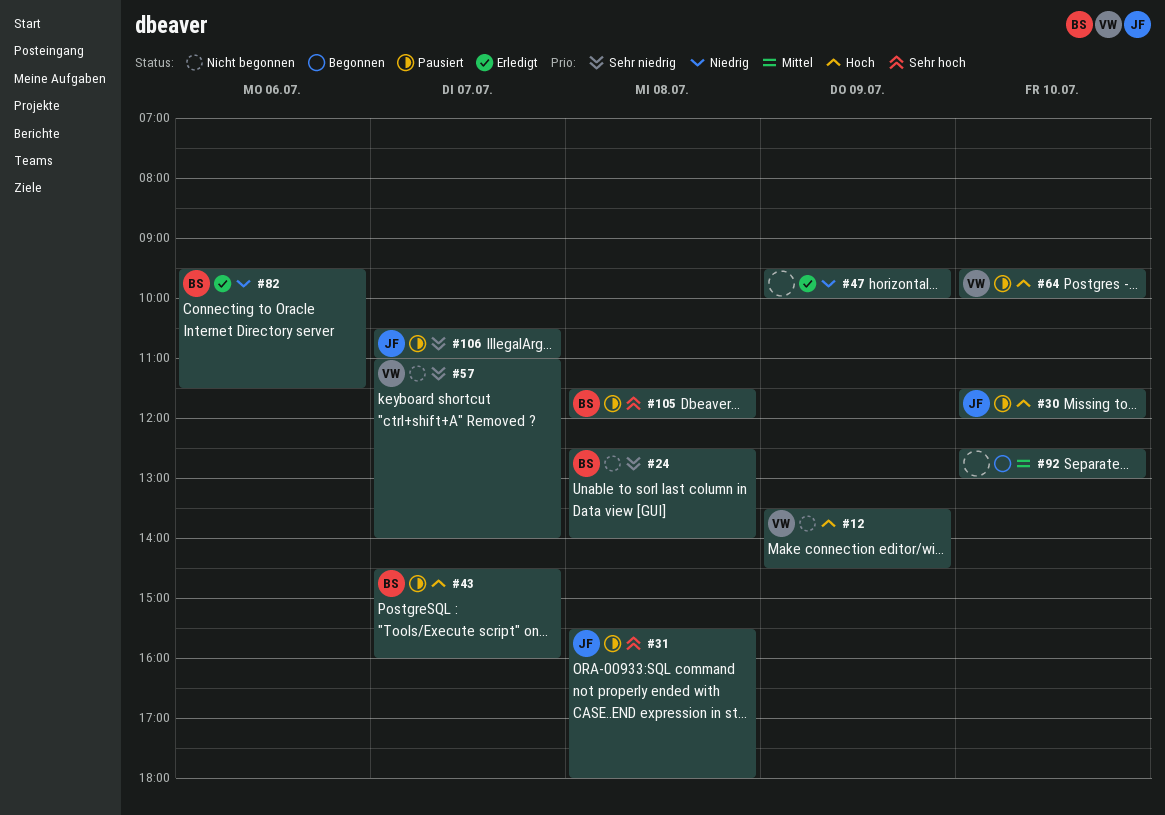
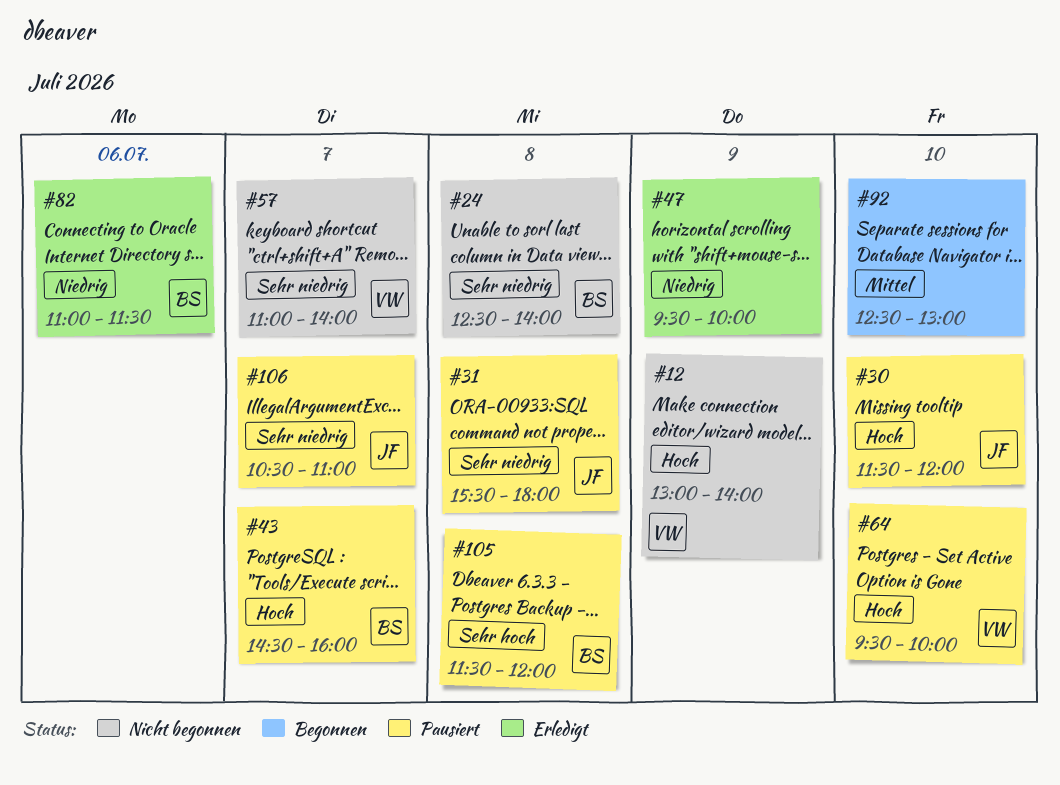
#12, begins: 13:30 -> 13:00
#12, ends: 14:30 -> 14:00
#31, priority: Sehr hoch -> Sehr niedrig
#82, begins: 09:30 -> 11:00

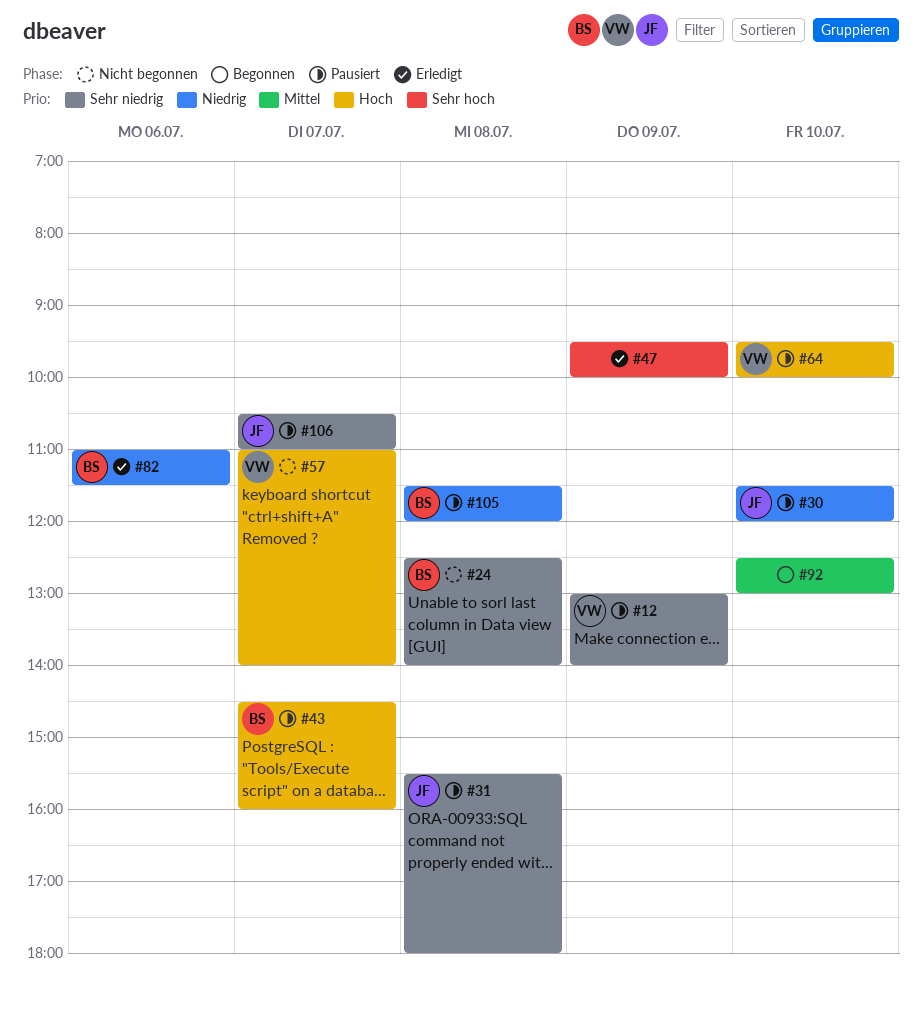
#12, status: Nicht begonnen -> Pausiert
#12, priority: Hoch -> Sehr niedrig
#30, priority: Hoch -> Niedrig
#47, priority: Niedrig -> Sehr hoch
#57, priority: Sehr niedrig -> Hoch
#105, priority: Sehr hoch -> Niedrig

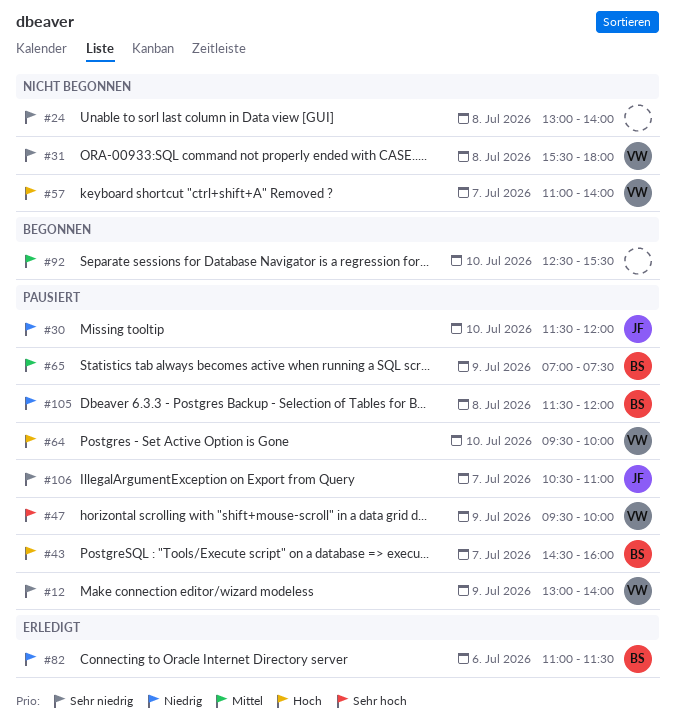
#24, owner: BS -> none
#24, begins: 12:30 -> 13:00
#31, status: Pausiert -> Nicht begonnen
#31, owner: JF -> VW
#47, status: Erledigt -> Pausiert
#47, owner: none -> VW
#65: none -> present
#92, ends: 13:00 -> 15:30

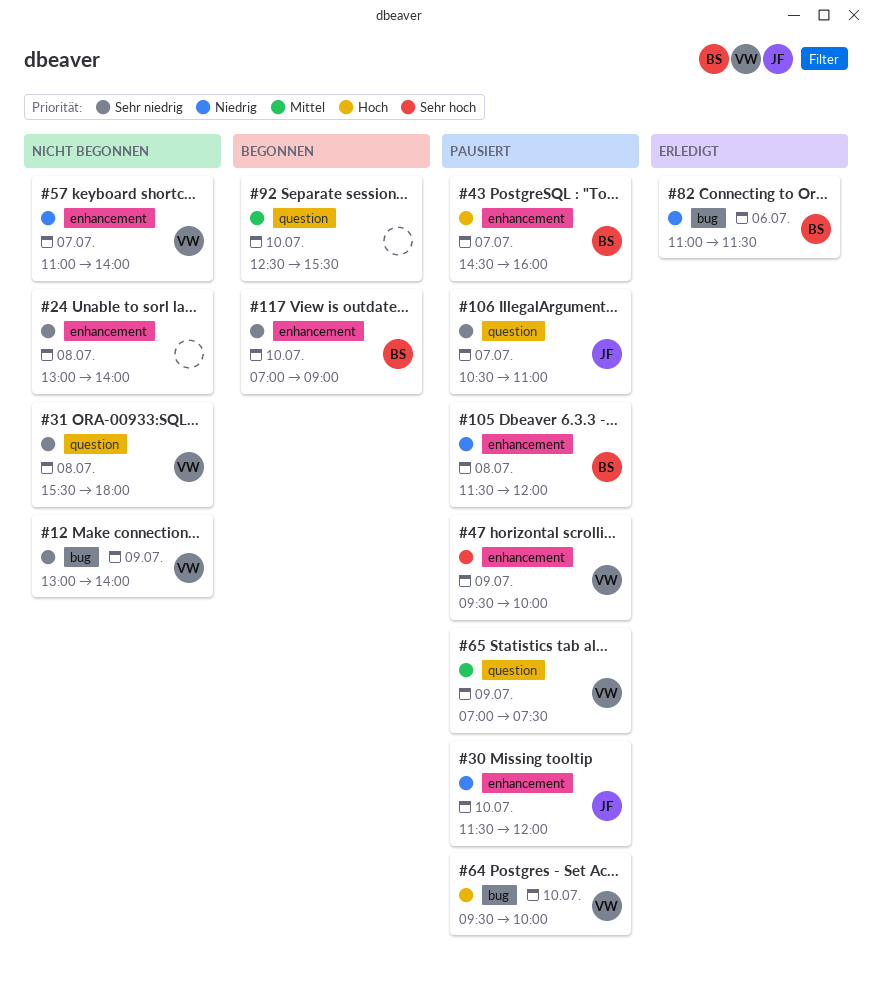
#12, status: Pausiert -> Nicht begonnen
#57, priority: Hoch -> Niedrig
#65, owner: BS -> VW
#117: none -> present

